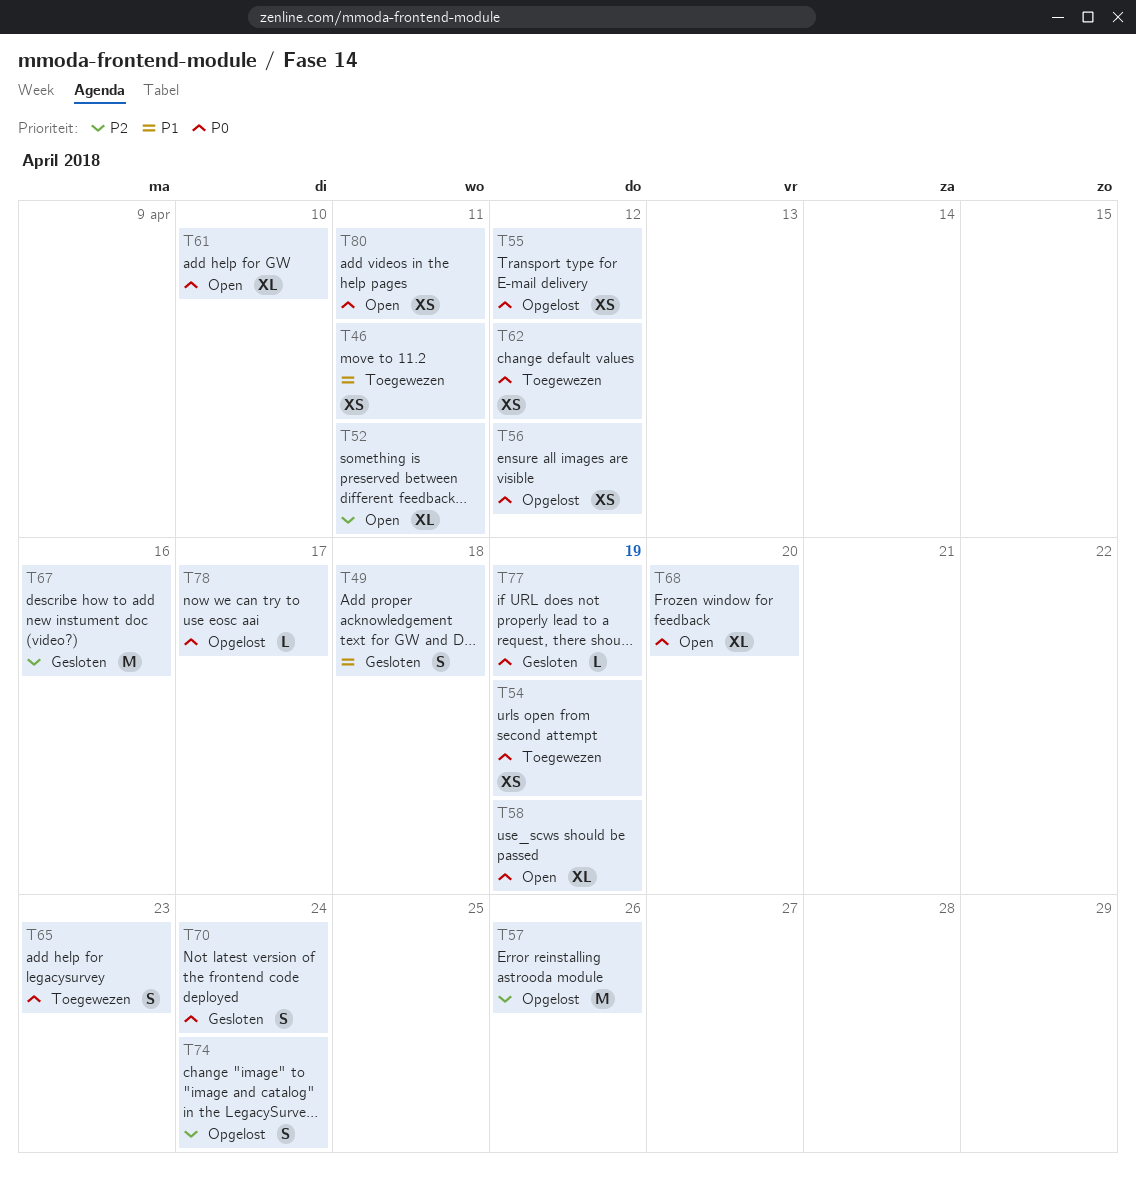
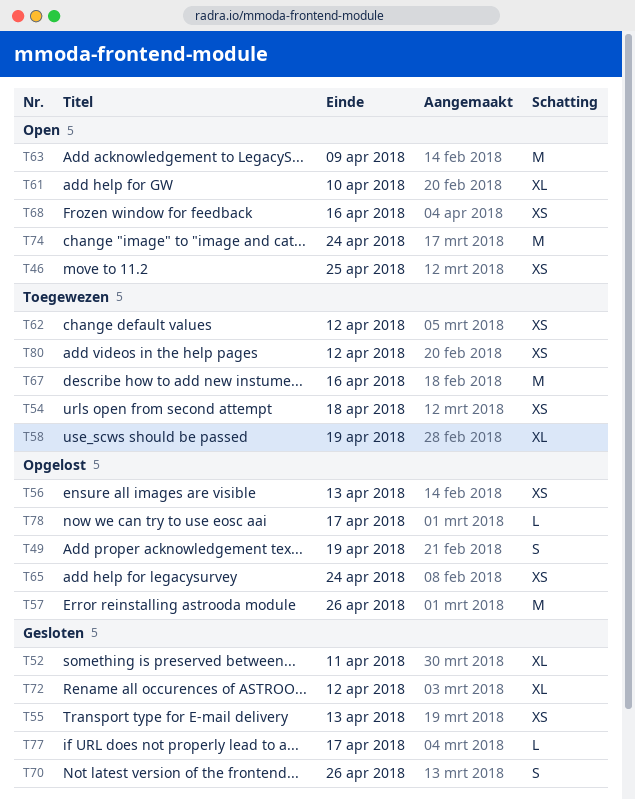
T46, status: Toegewezen -> Open
T46, due: Apr 11 -> Apr 25
T49, status: Gesloten -> Opgelost
T49, due: Apr 18 -> Apr 19
T52, status: Open -> Gesloten
T54, due: Apr 19 -> Apr 18
T55, status: Opgelost -> Gesloten
T55, due: Apr 12 -> Apr 13
T56, due: Apr 12 -> Apr 13
T58, status: Open -> Toegewezen
T63: none -> present
T65, status: Toegewezen -> Opgelost
T65, estimate: S -> XS
T65, due: Apr 23 -> Apr 24
T67, status: Gesloten -> Toegewezen
T68, estimate: XL -> XS
T68, due: Apr 20 -> Apr 16
T70, due: Apr 24 -> Apr 26
T72: none -> present
T74, status: Opgelost -> Open
T74, estimate: S -> M
T77, due: Apr 19 -> Apr 17
T80, status: Open -> Toegewezen
T80, due: Apr 11 -> Apr 12

